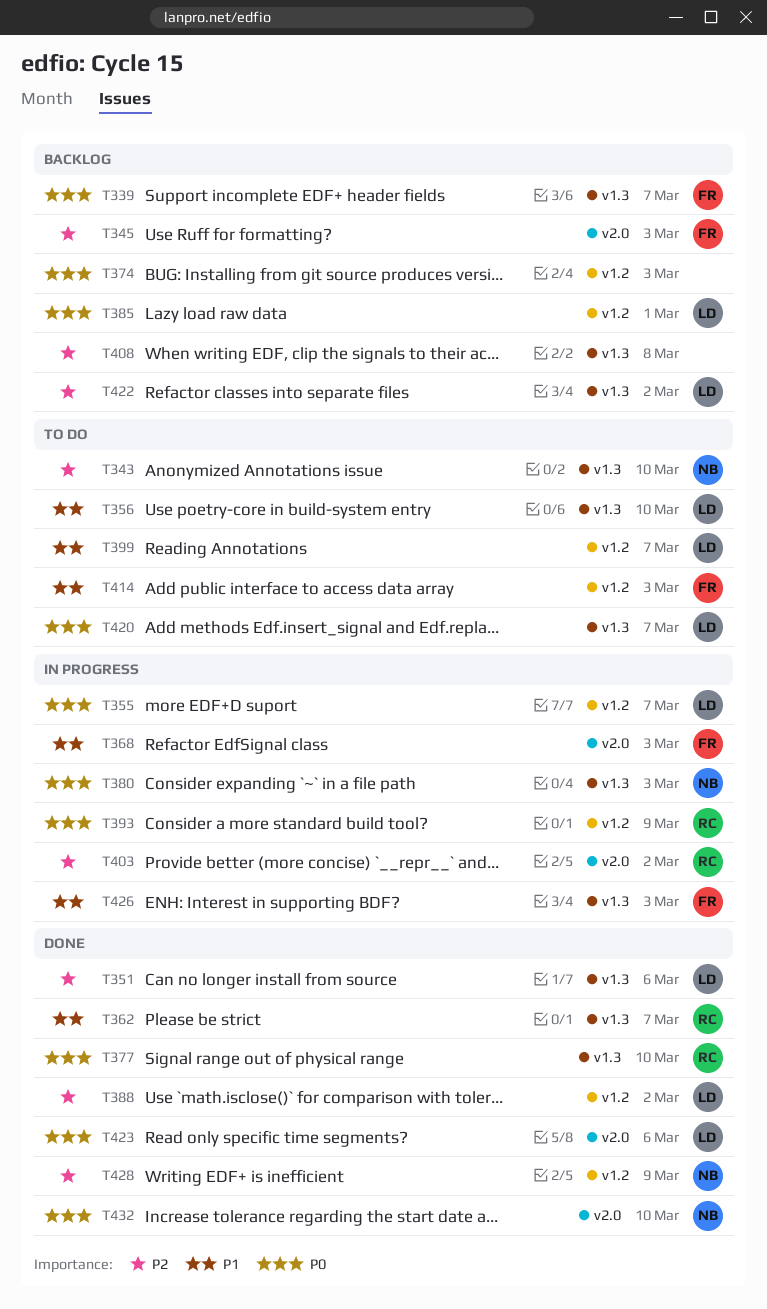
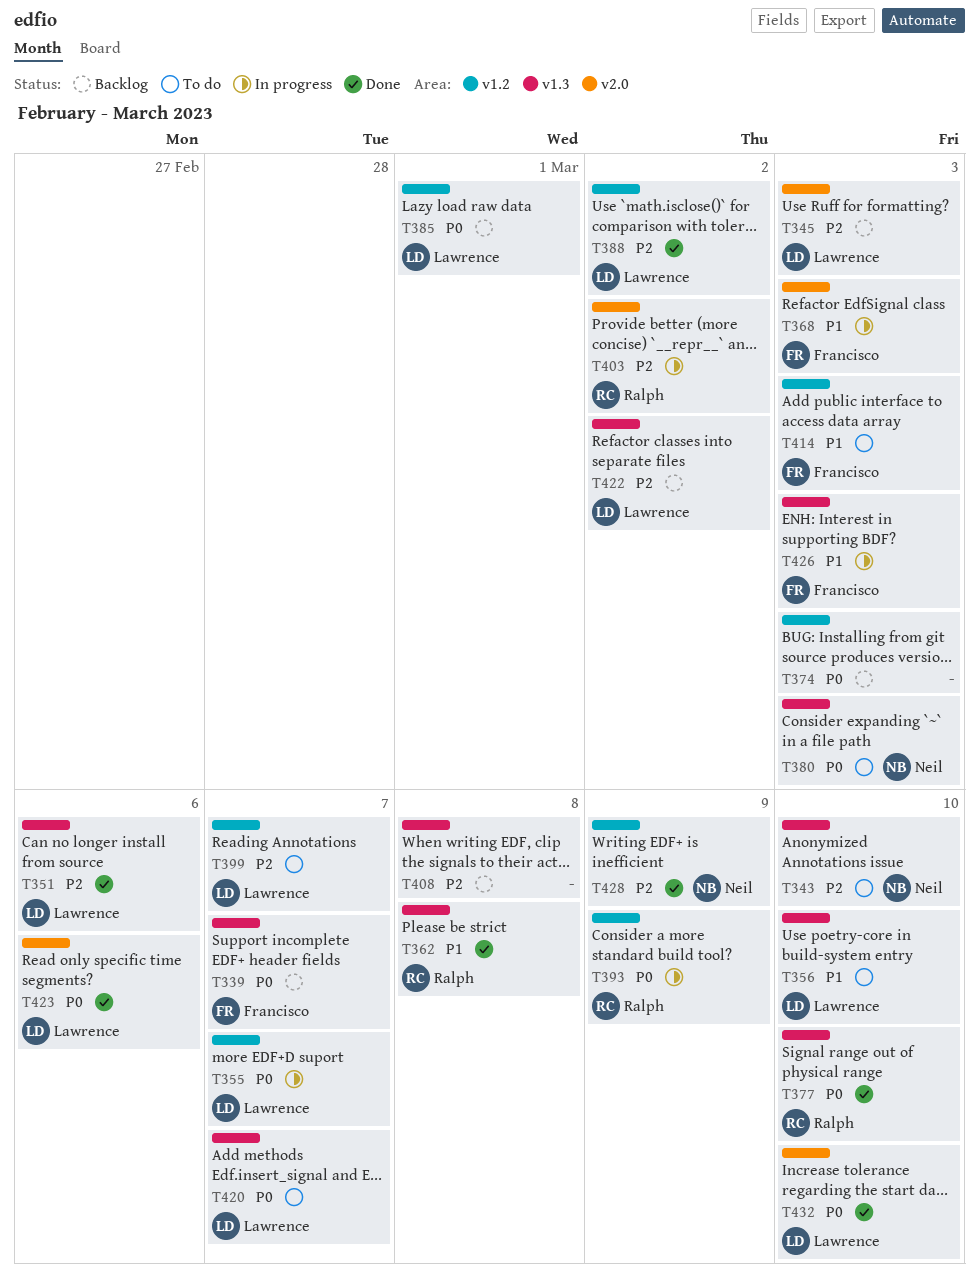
T345, owner: Francisco -> Lawrence
T362, due: Mar 7 -> Mar 8
T380, status: In progress -> To do
T399, priority: P1 -> P2
T432, owner: Neil -> Lawrence

